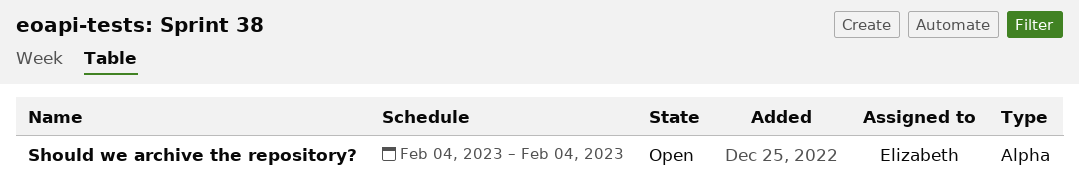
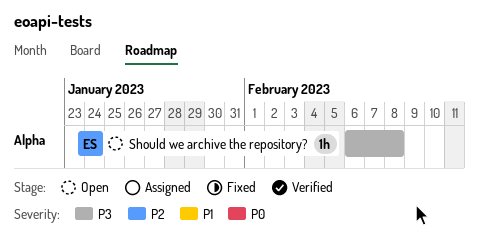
Should we archive the repository?, start: Feb 4 -> Feb 6
Should we archive the repository?, due: Feb 4 -> Feb 8

